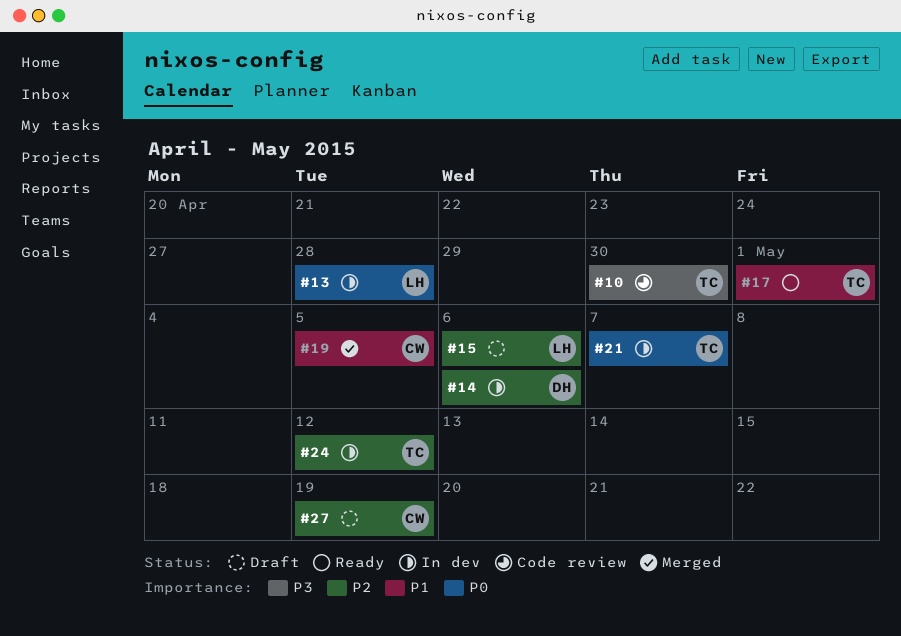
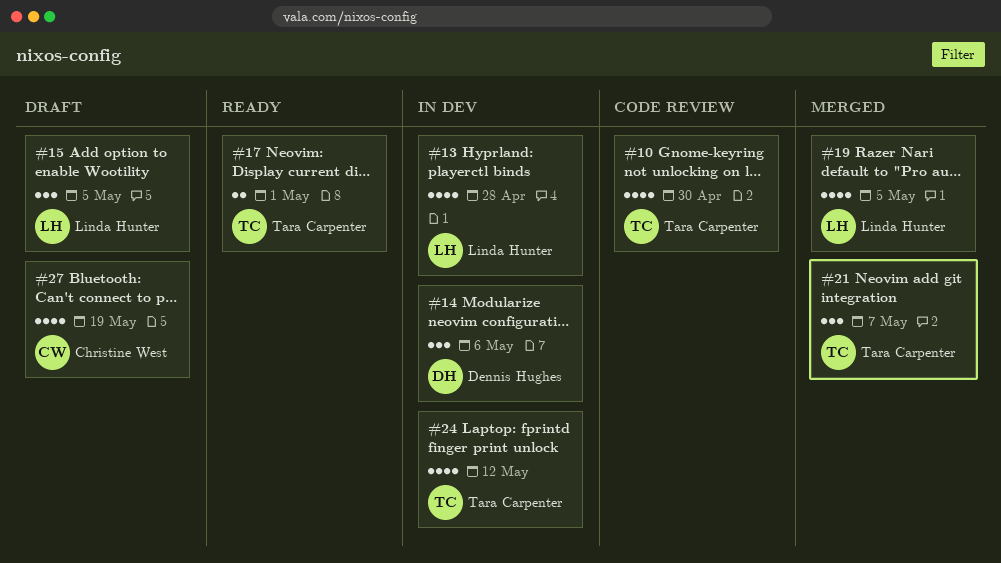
#15, due: May 6 -> May 5
#19, owner: Christine West -> Linda Hunter
#21, status: In dev -> Merged

